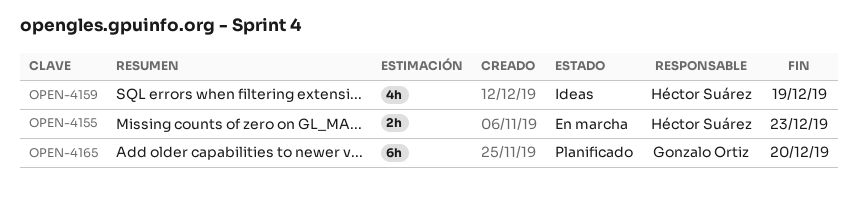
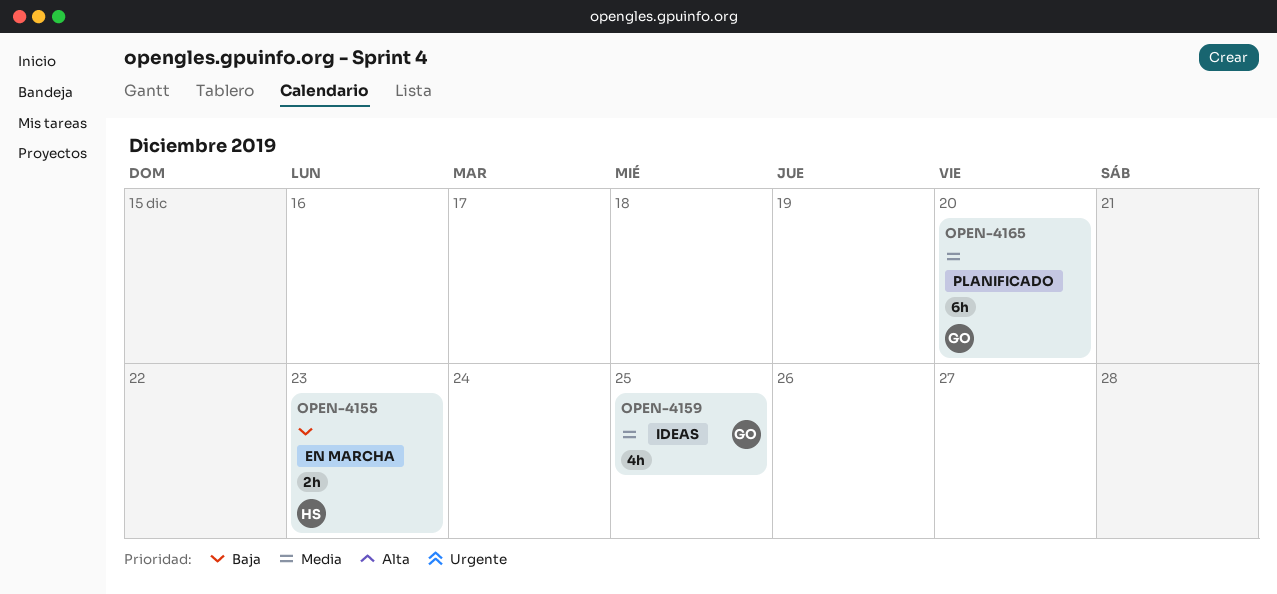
OPEN-4159, owner: Héctor Suárez -> Gonzalo Ortiz
OPEN-4159, due: Dec 19 -> Dec 25

